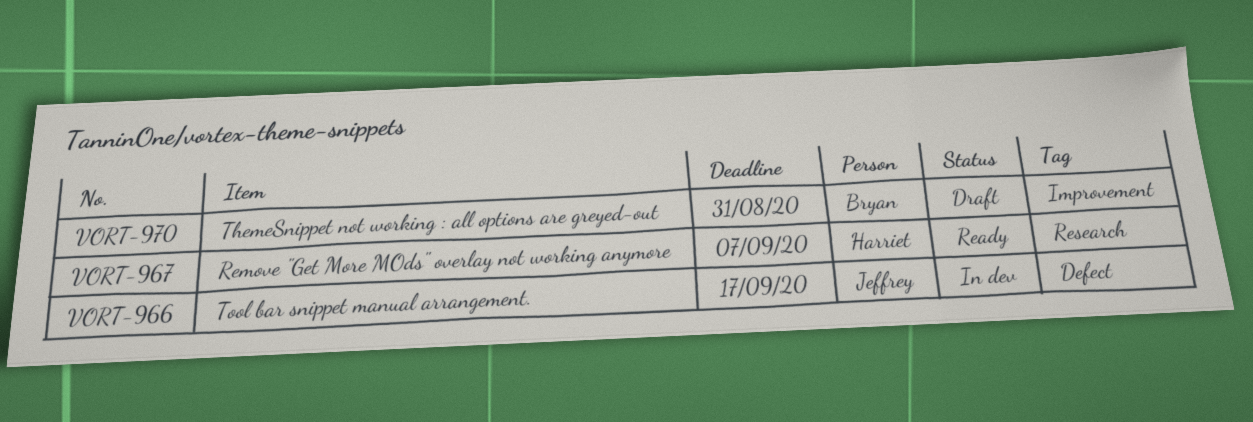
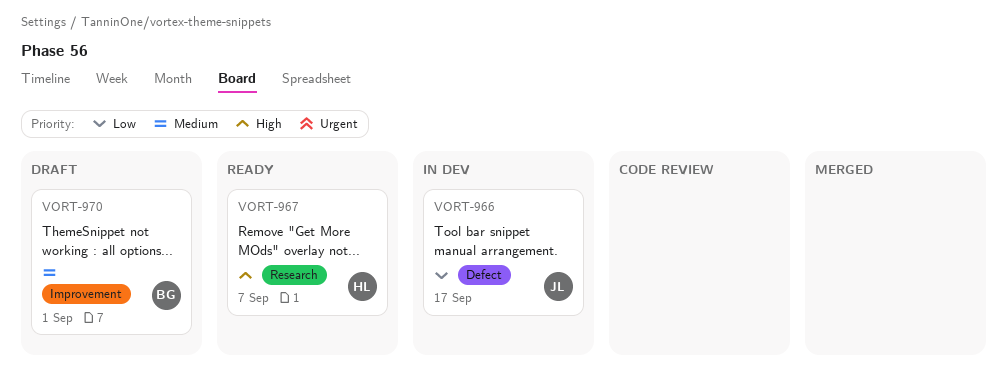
VORT-970, due: Aug 31 -> Sep 1

